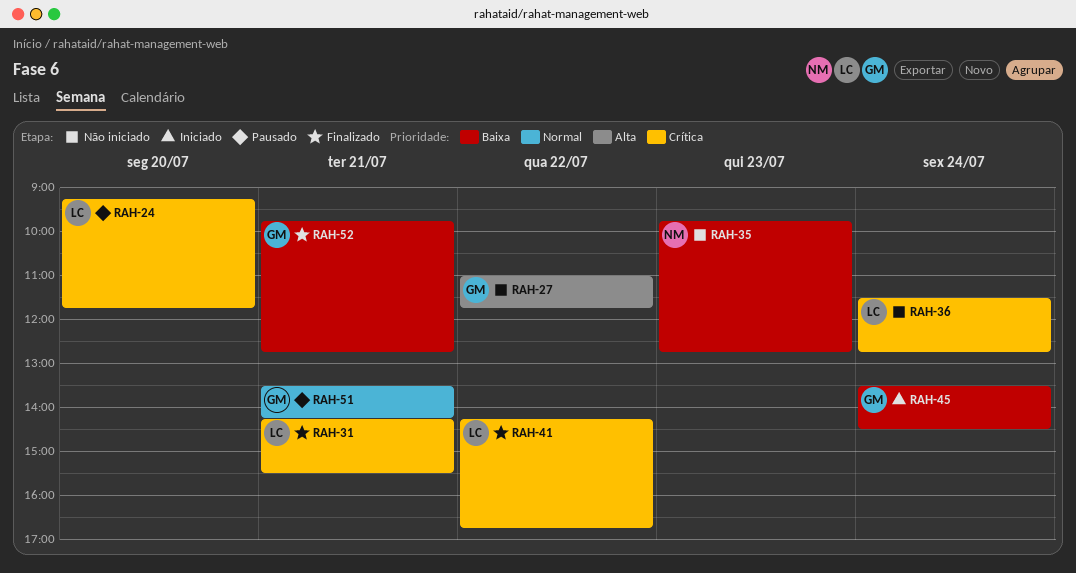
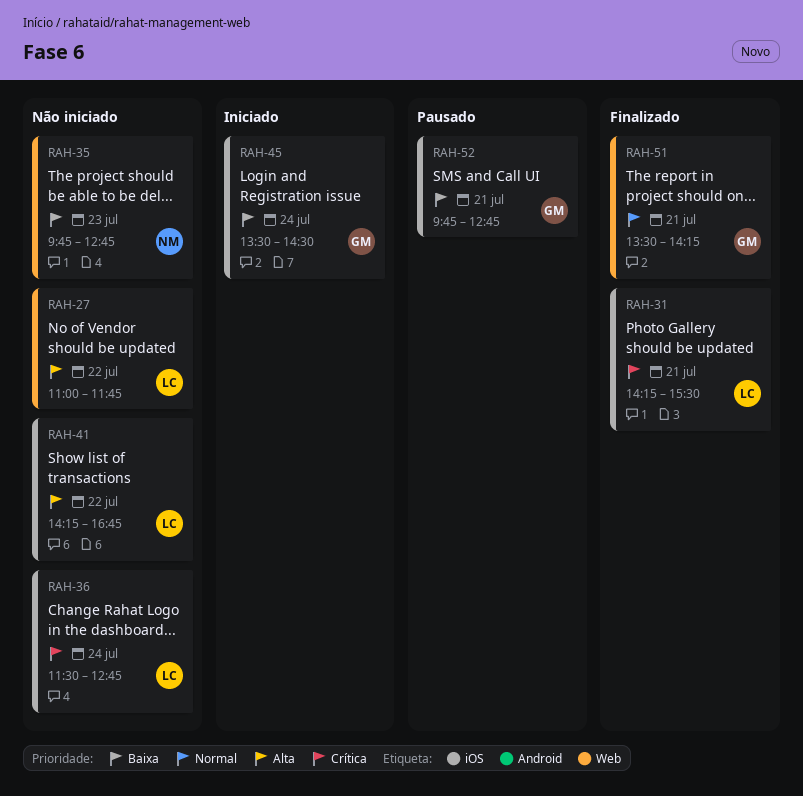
RAH-24: present -> none
RAH-27, owner: GM -> LC
RAH-41, status: Finalizado -> Não iniciado
RAH-41, priority: Crítica -> Alta
RAH-51, status: Pausado -> Finalizado
RAH-52, status: Finalizado -> Pausado

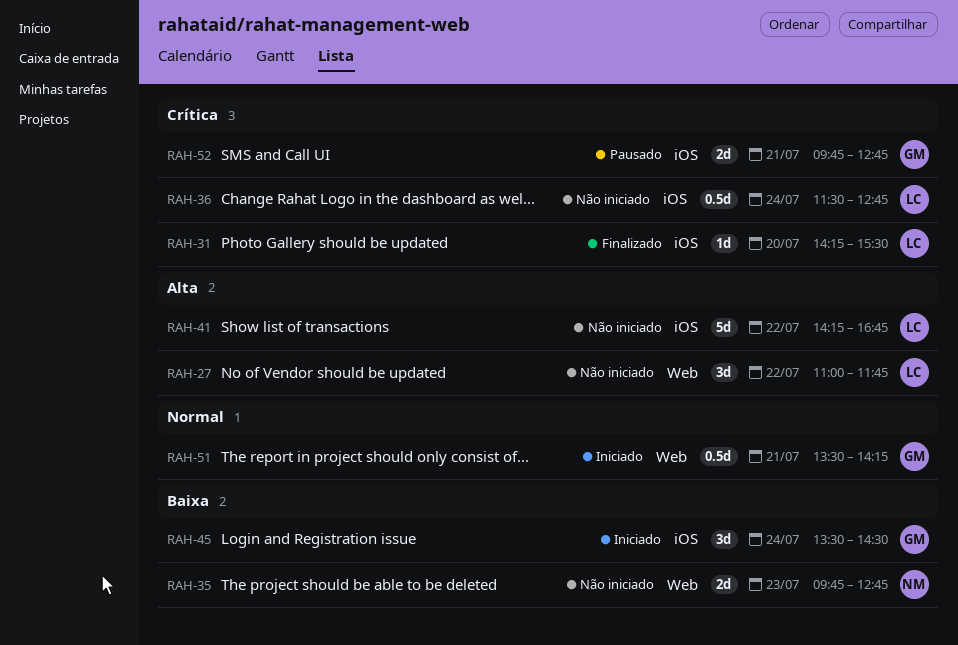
RAH-31, day: Jul 21 -> Jul 20
RAH-51, status: Finalizado -> Iniciado
RAH-52, priority: Baixa -> Crítica

